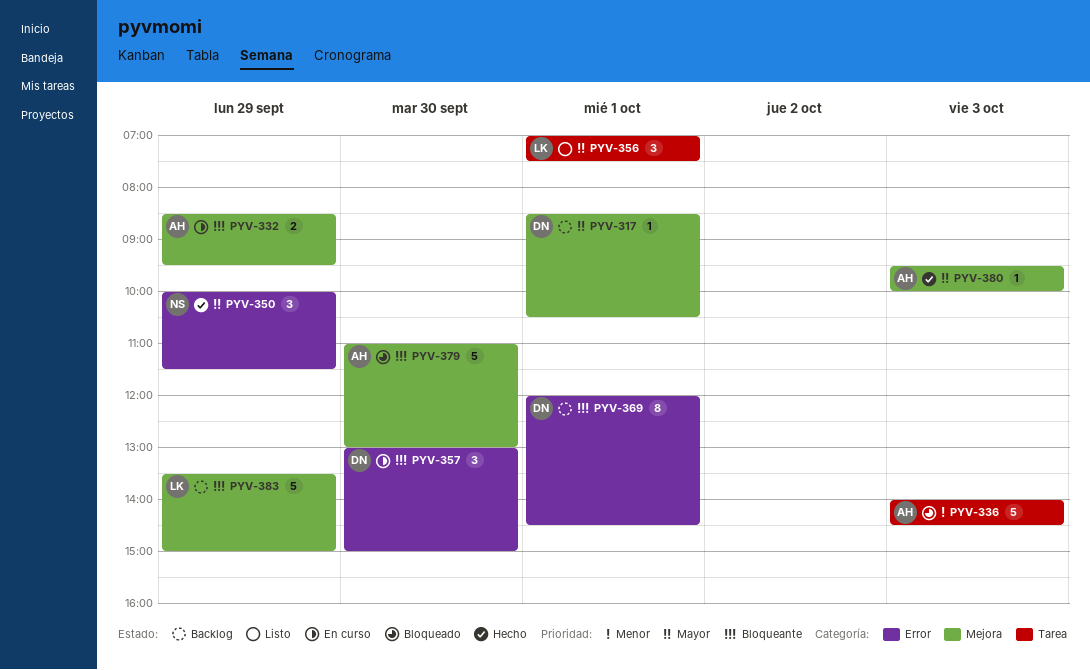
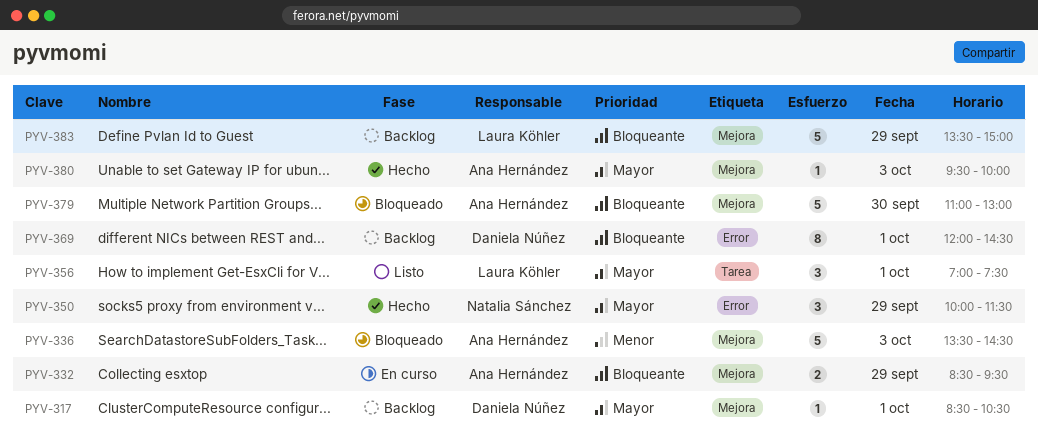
PYV-336, label: Tarea -> Mejora
PYV-336, begins: 14:00 -> 13:30
PYV-357: present -> none

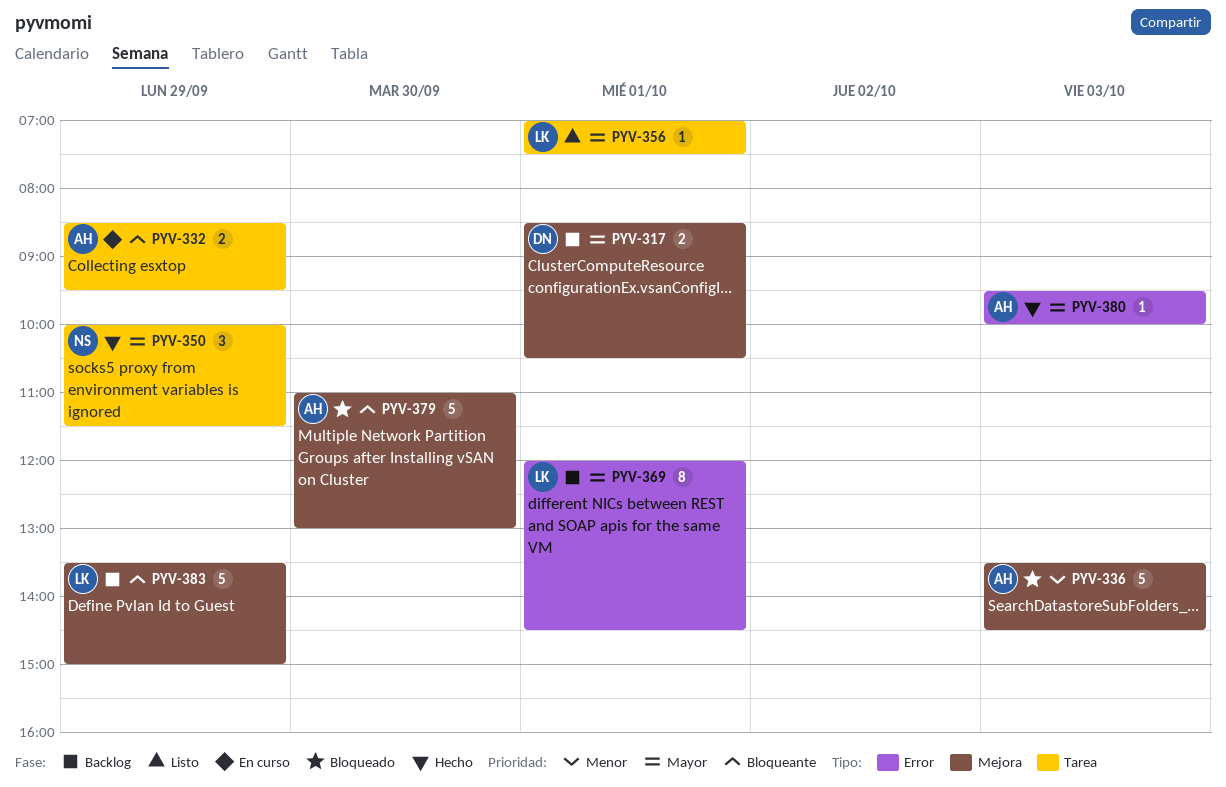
PYV-317, estimate: 1 -> 2
PYV-332, label: Mejora -> Tarea
PYV-350, label: Error -> Tarea
PYV-356, estimate: 3 -> 1
PYV-369, owner: Daniela Núñez -> Laura Köhler
PYV-369, priority: Bloqueante -> Mayor
PYV-380, label: Mejora -> Error

